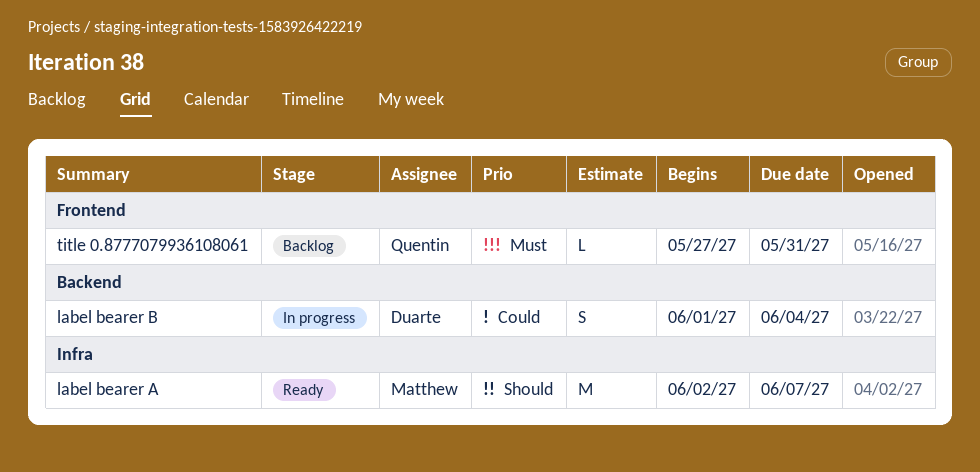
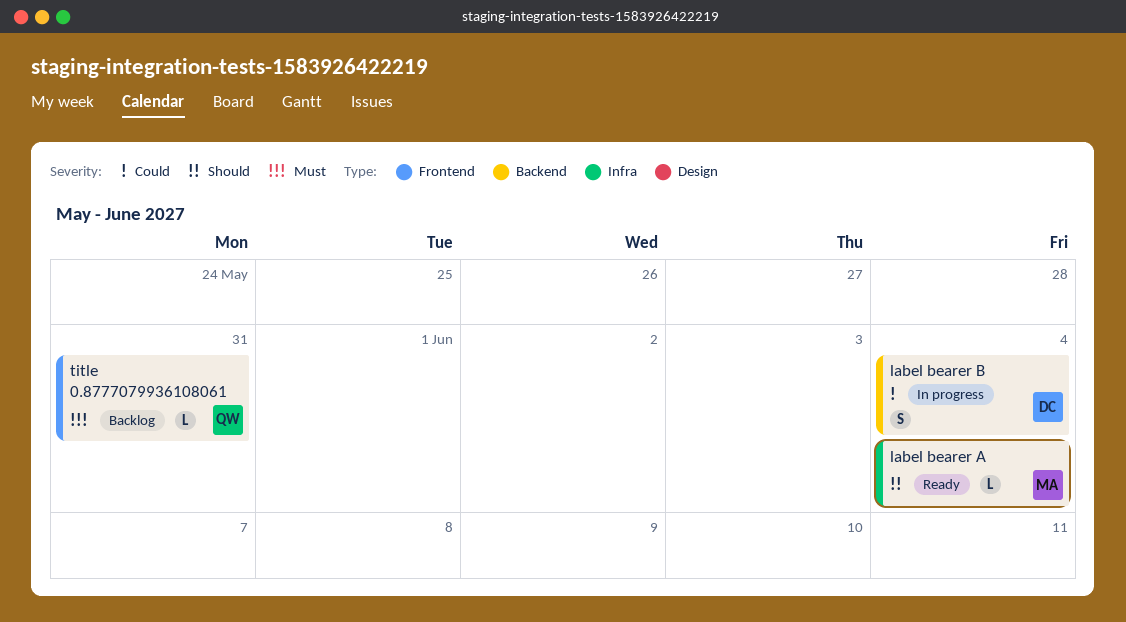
label bearer A, estimate: M -> L
label bearer A, due: Jun 7 -> Jun 4

